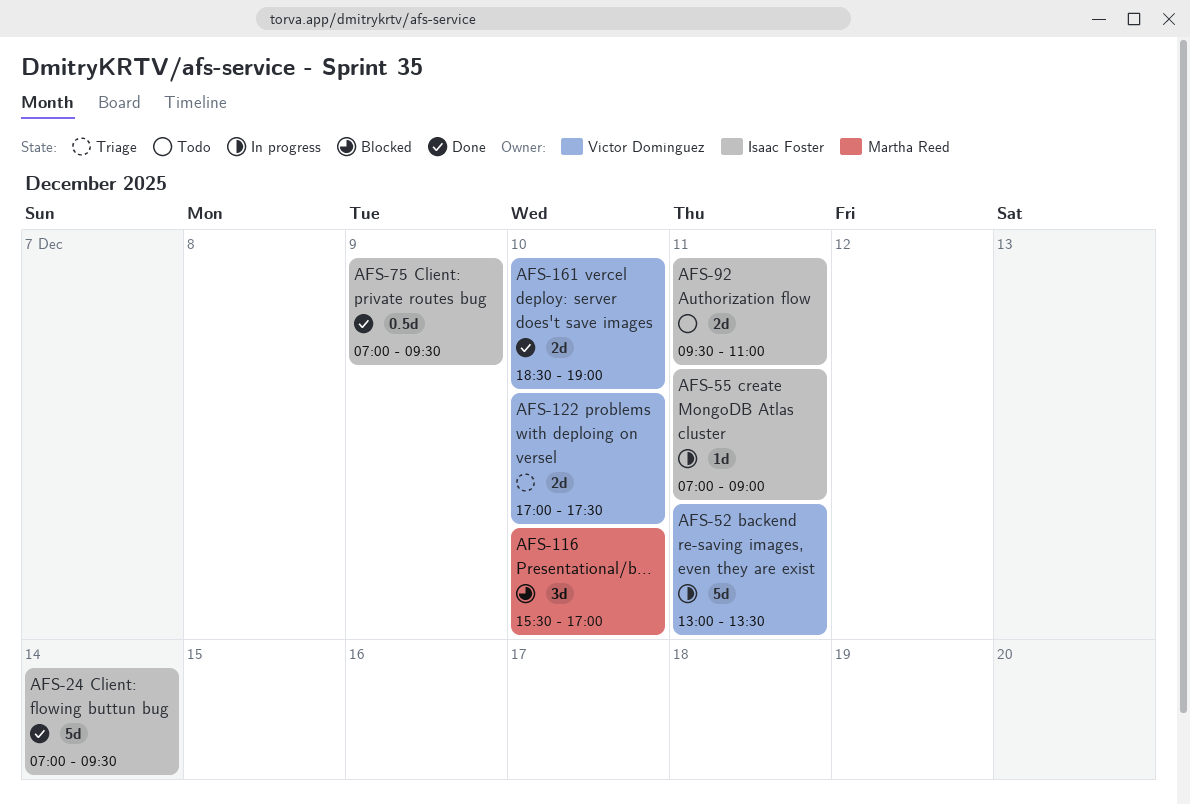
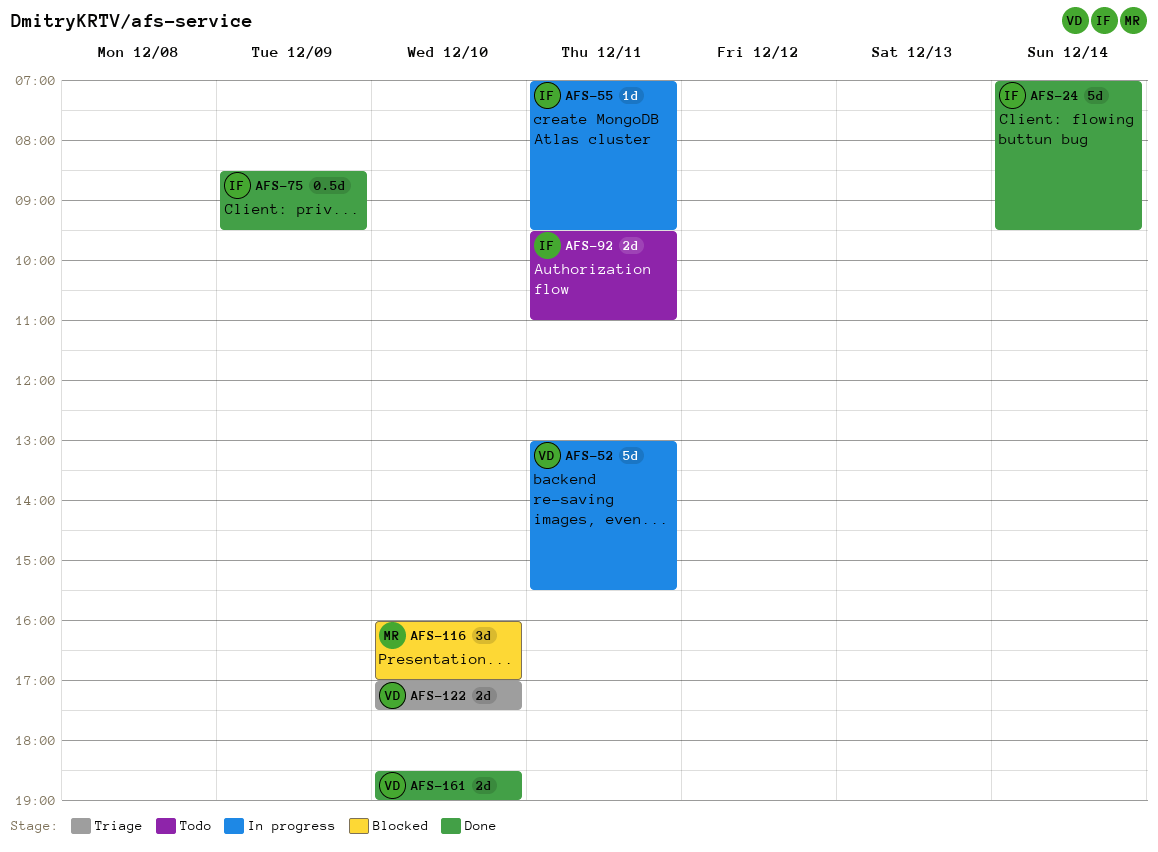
AFS-52, ends: 13:30 -> 15:30
AFS-55, ends: 09:00 -> 09:30
AFS-75, begins: 07:00 -> 08:30
AFS-116, begins: 15:30 -> 16:00

